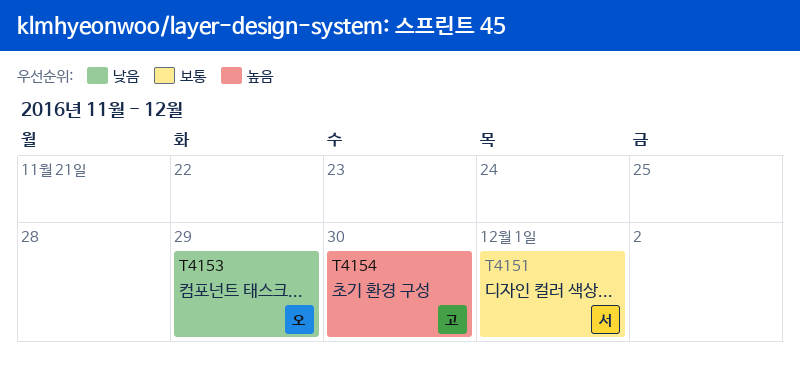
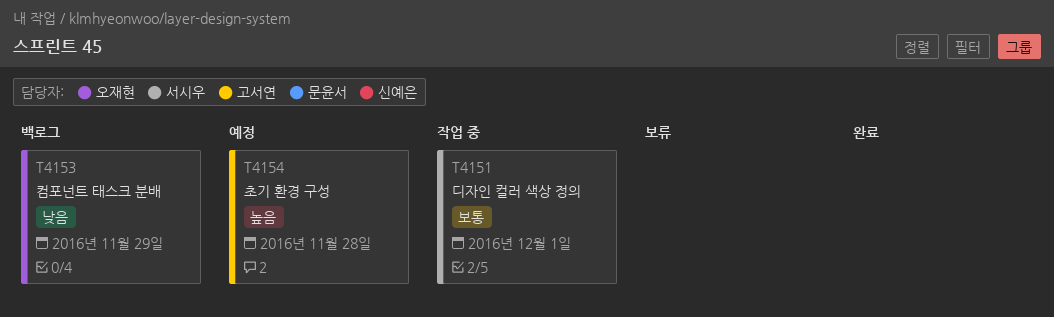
T4154, due: Nov 30 -> Nov 28

